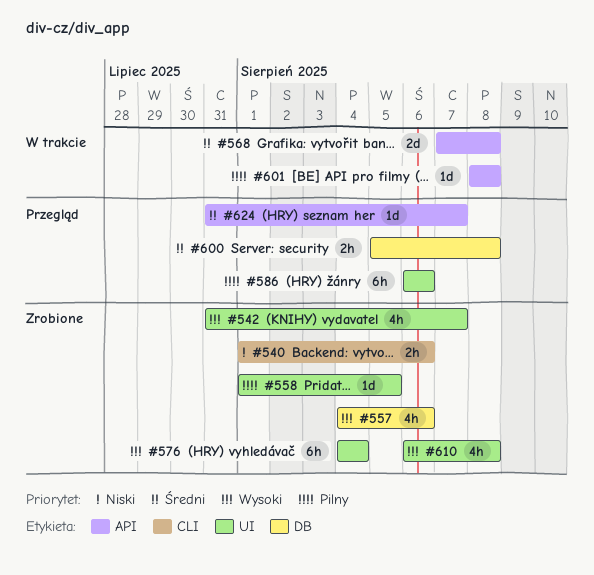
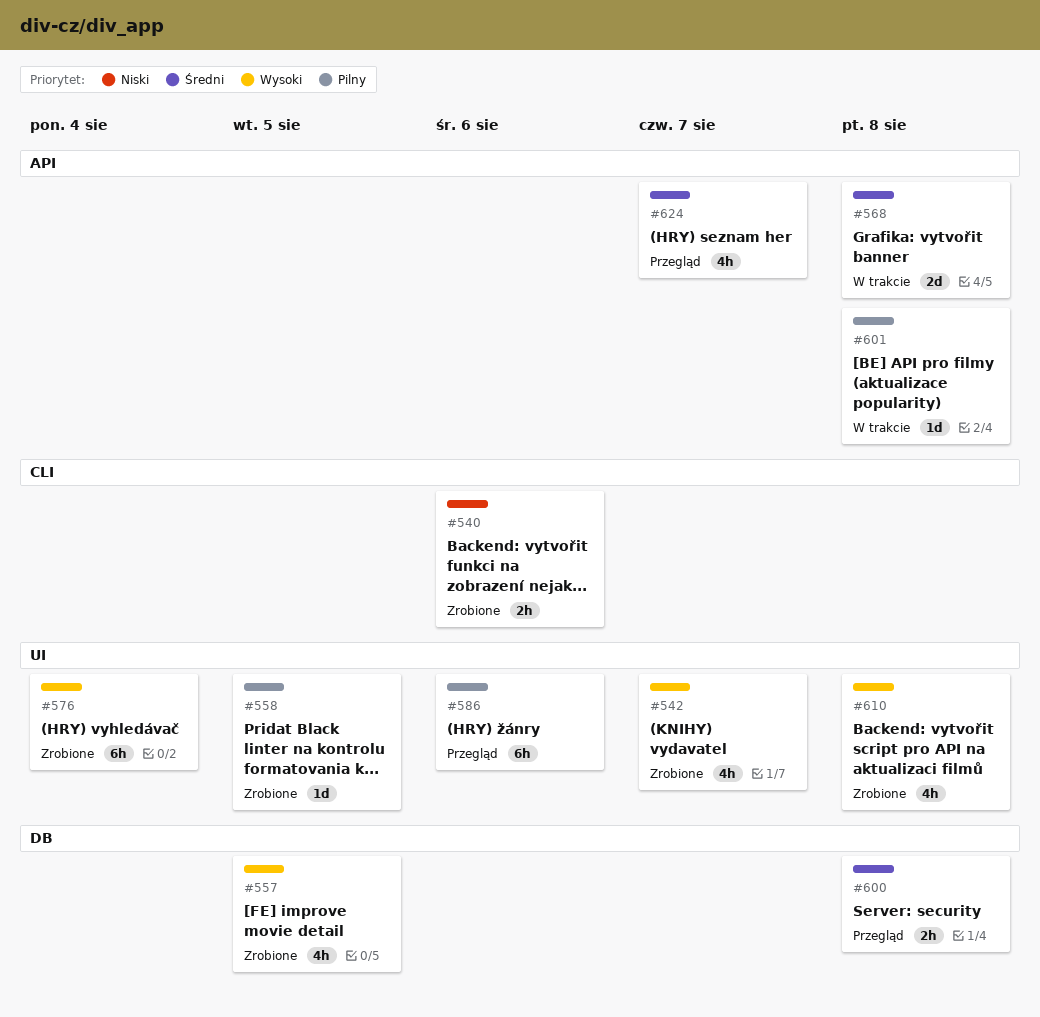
#557, due: Aug 6 -> Aug 5
#624, estimate: 1d -> 4h

